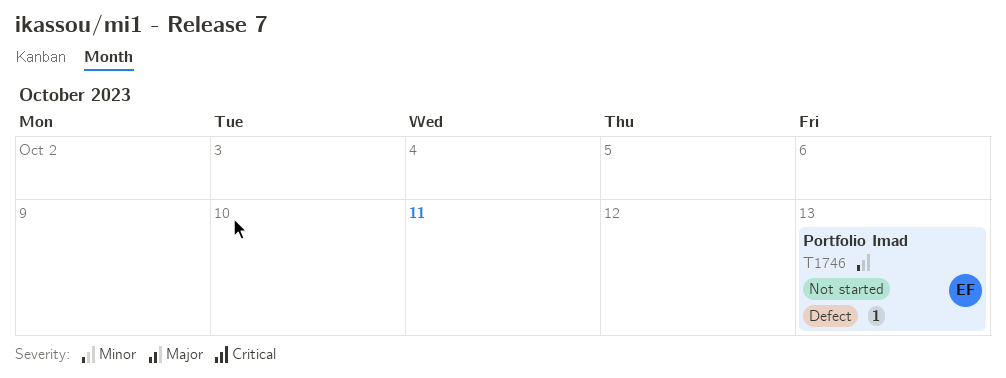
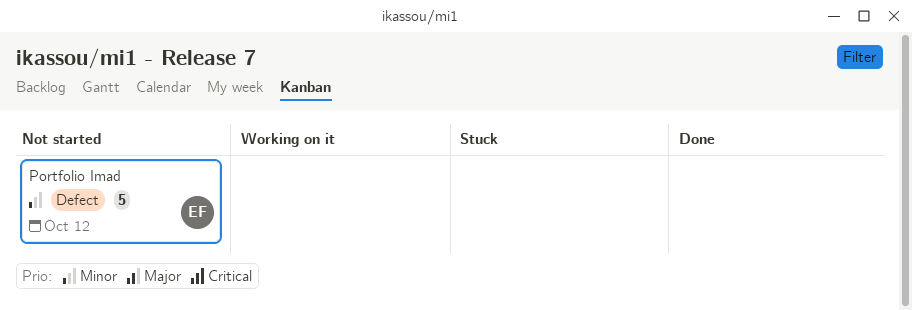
Portfolio Imad, estimate: 1 -> 5
Portfolio Imad, due: Oct 13 -> Oct 12

